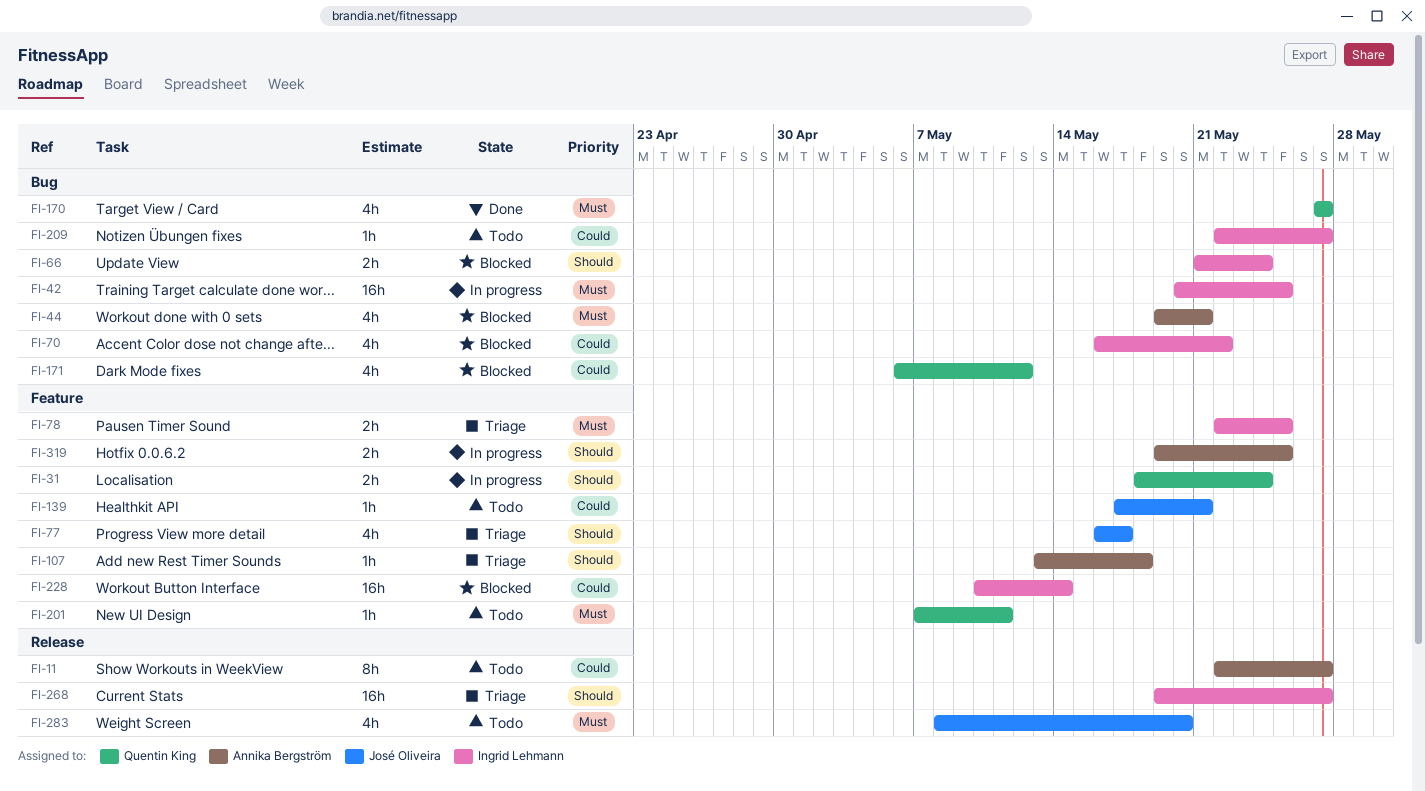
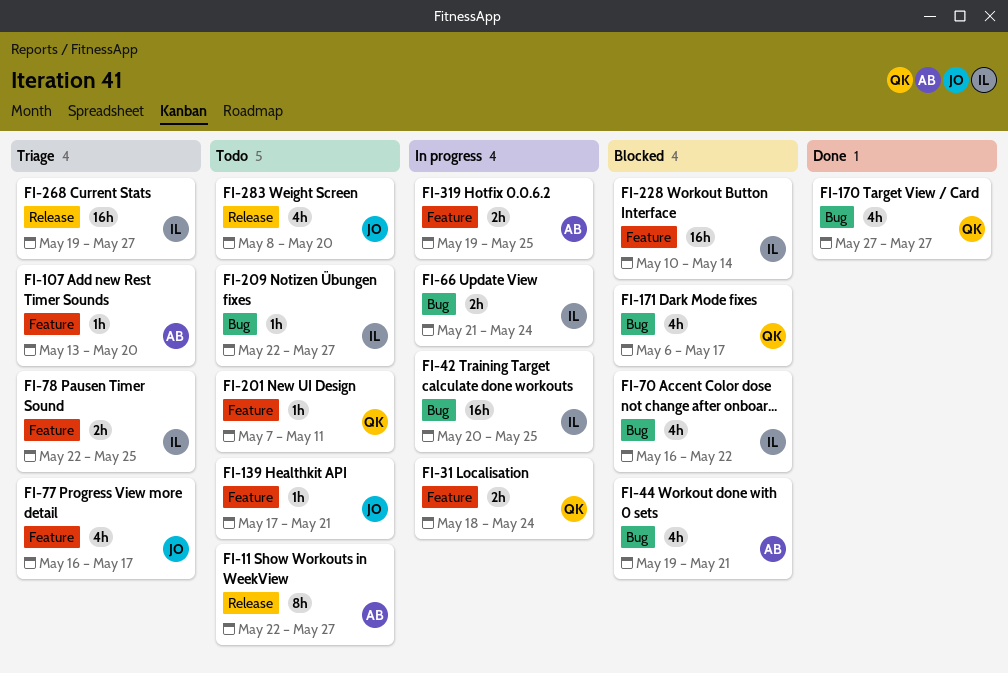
FI-66, status: Blocked -> In progress
FI-107, due: May 18 -> May 20
FI-171, due: May 12 -> May 17

